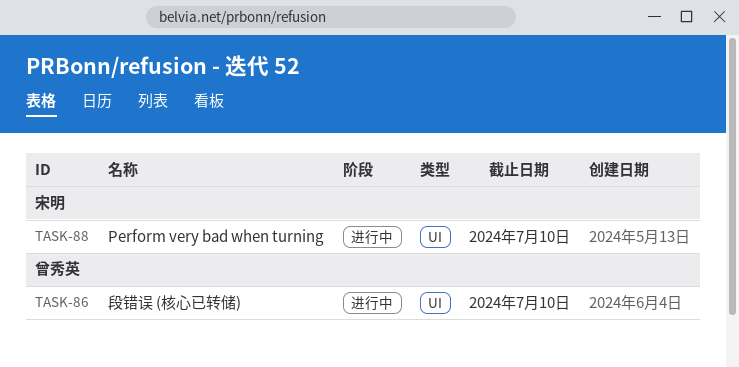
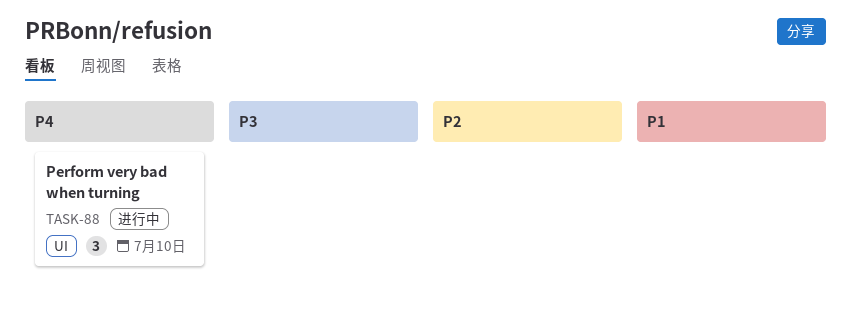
TASK-86: present -> none

